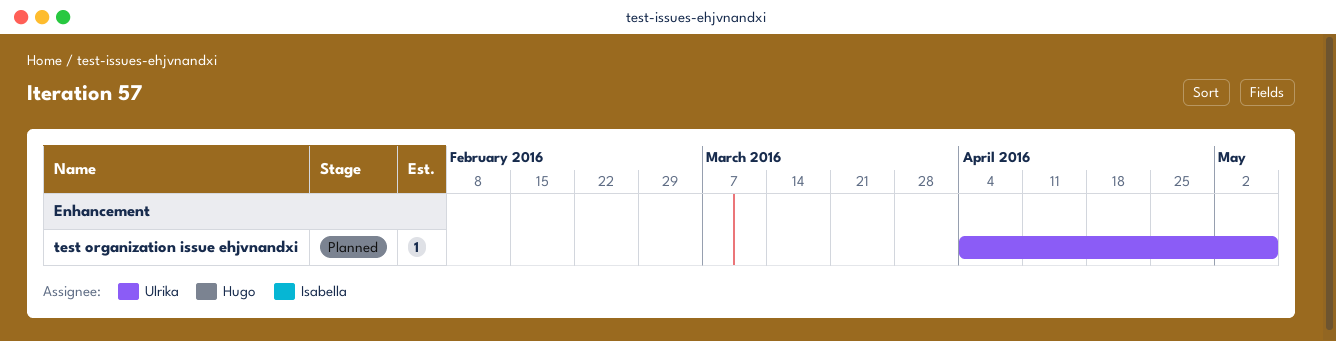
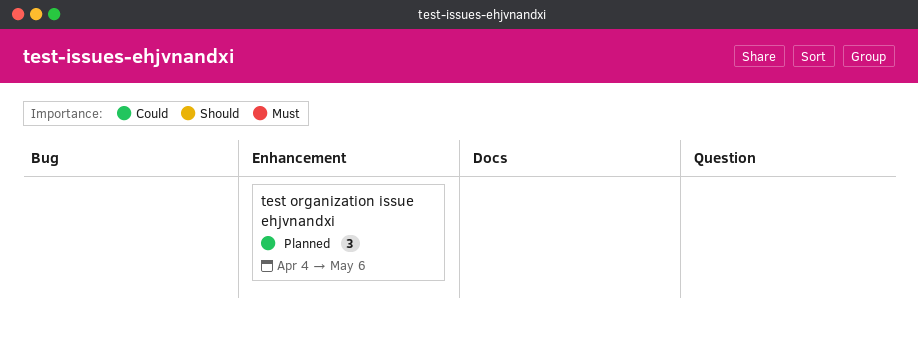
test organization issue ehjvnandxi, estimate: 1 -> 3

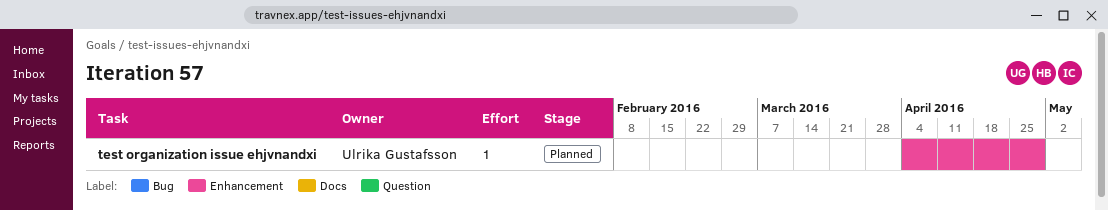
test organization issue ehjvnandxi, estimate: 3 -> 1
test organization issue ehjvnandxi, due: May 6 -> Apr 29

